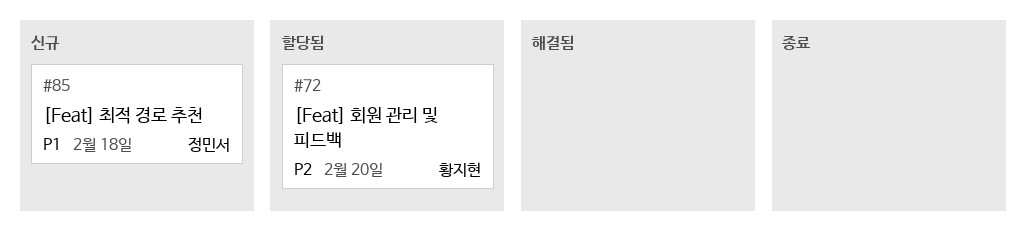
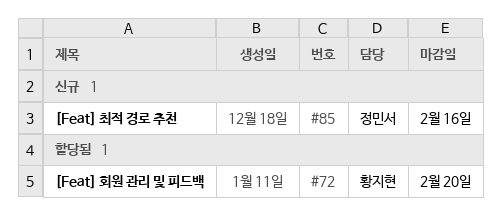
#85, due: Feb 18 -> Feb 16

